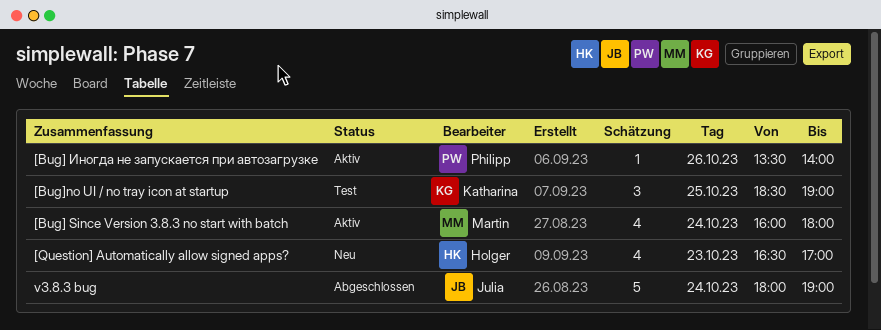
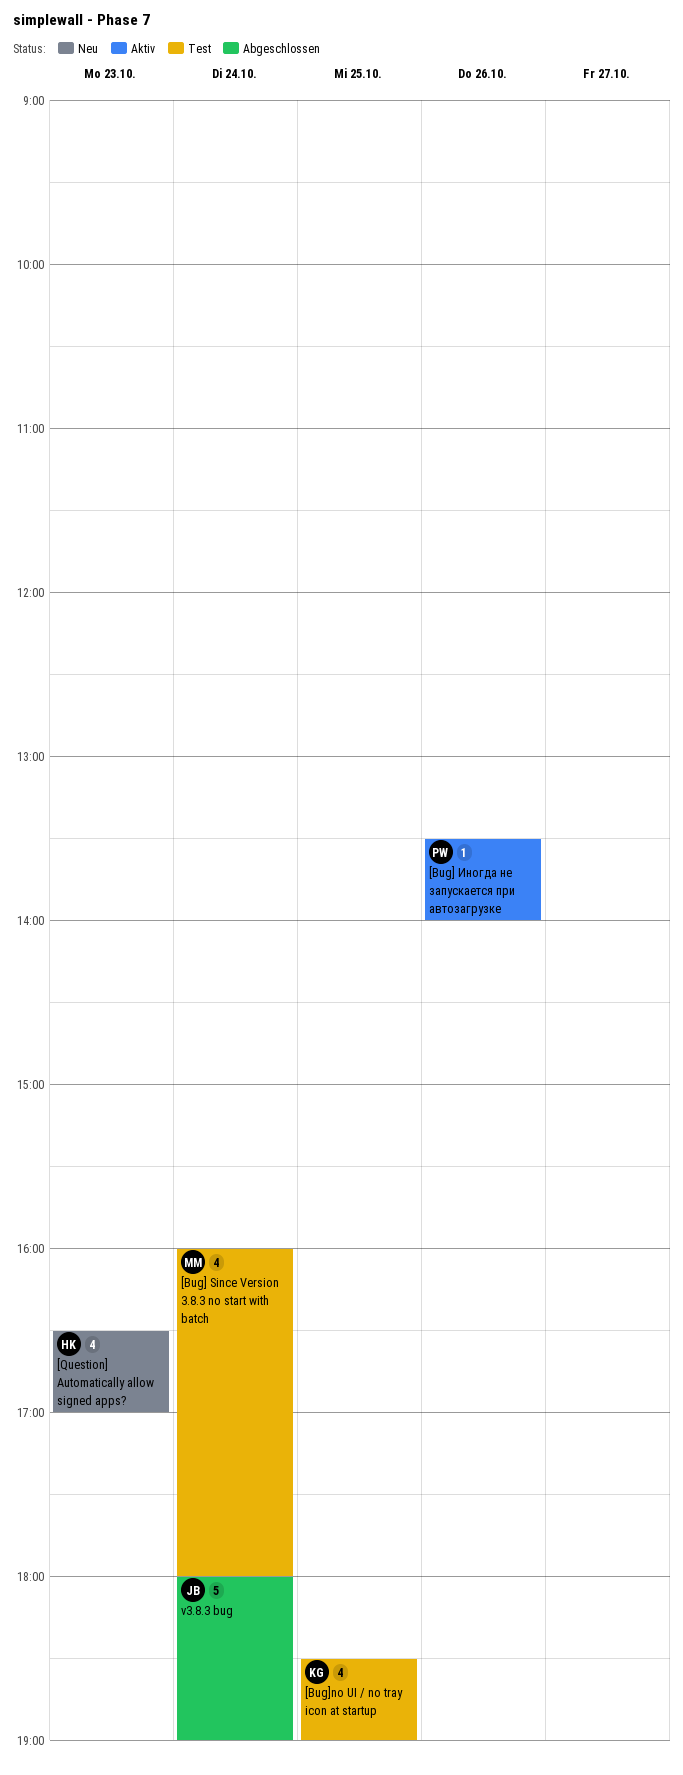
[Bug] Since Version 3.8.3 no start with batch, status: Aktiv -> Test
[Bug]no UI / no tray icon at startup, estimate: 3 -> 4

